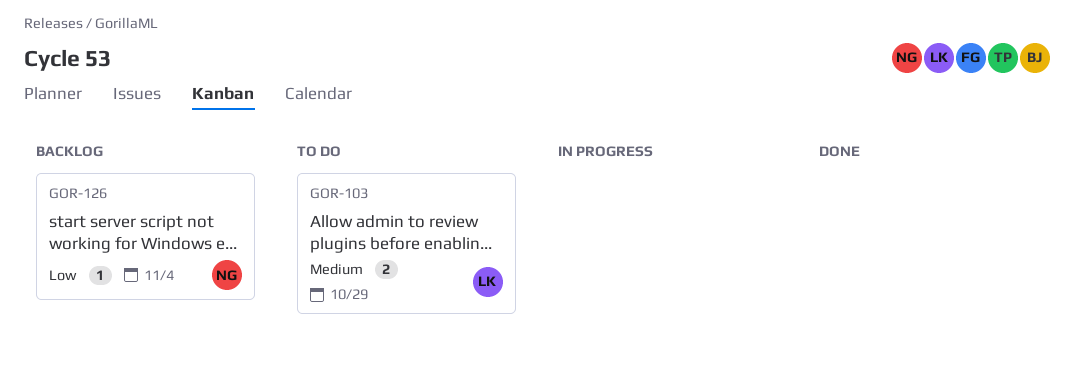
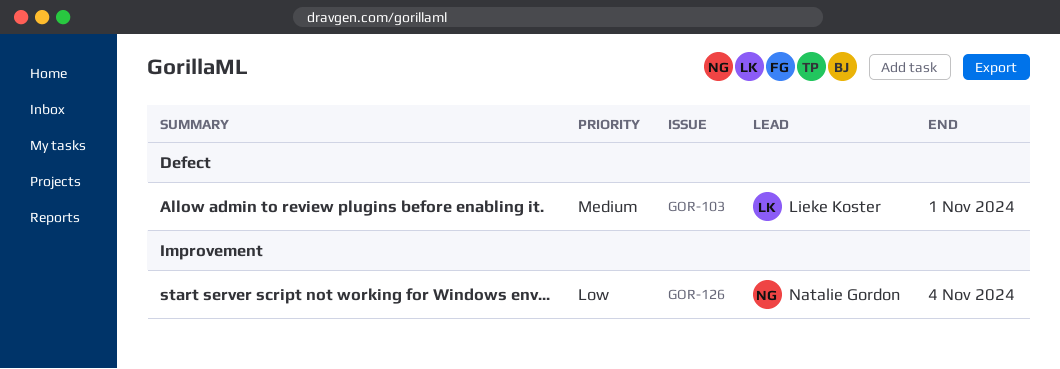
GOR-103, due: Oct 29 -> Nov 1

